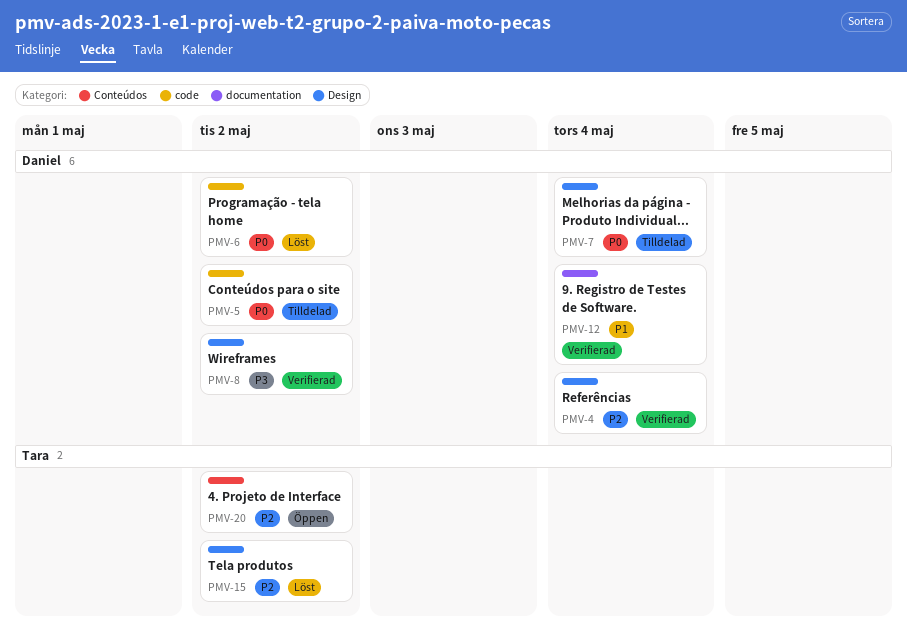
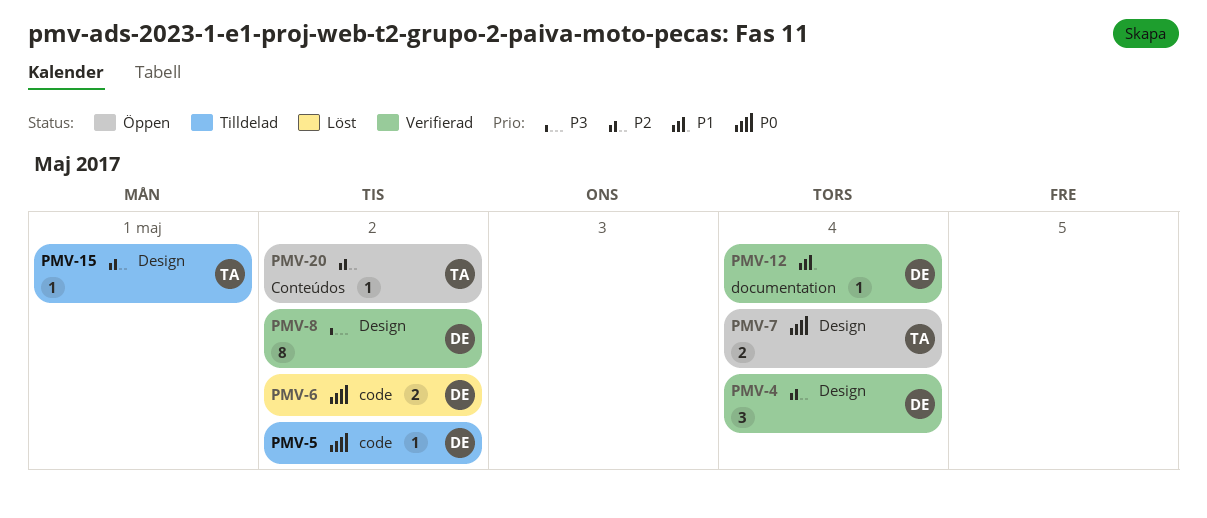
PMV-7, status: Tilldelad -> Öppen
PMV-7, owner: Daniel -> Tara
PMV-15, status: Löst -> Tilldelad
PMV-15, due: May 2 -> May 1

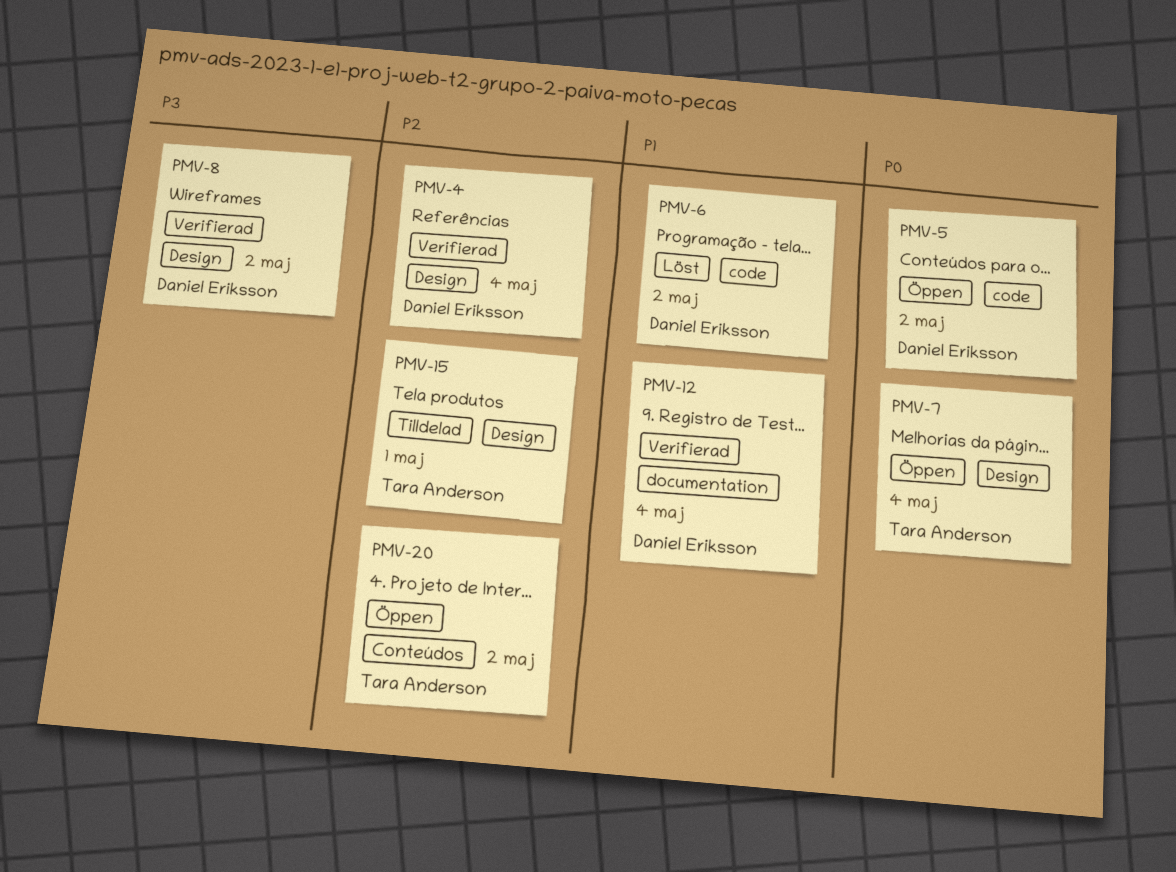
PMV-5, status: Tilldelad -> Öppen
PMV-6, priority: P0 -> P1

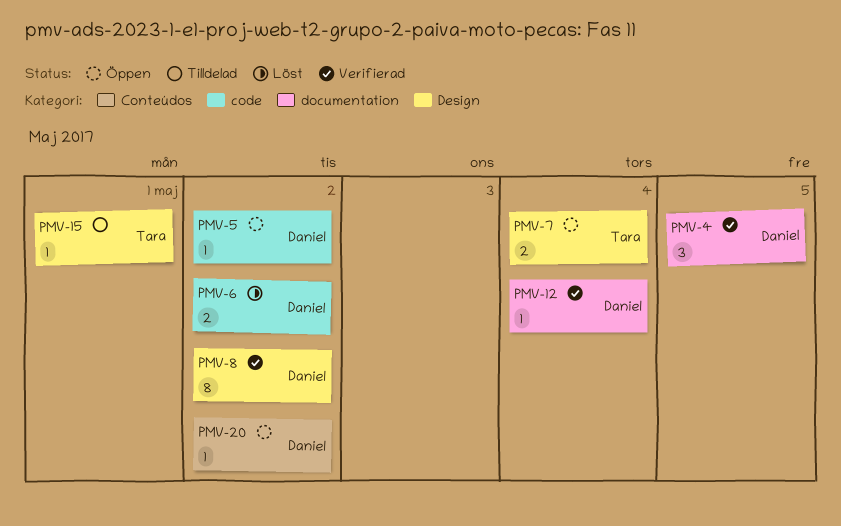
PMV-4, label: Design -> documentation
PMV-4, due: May 4 -> May 5
PMV-20, owner: Tara Anderson -> Daniel Eriksson

